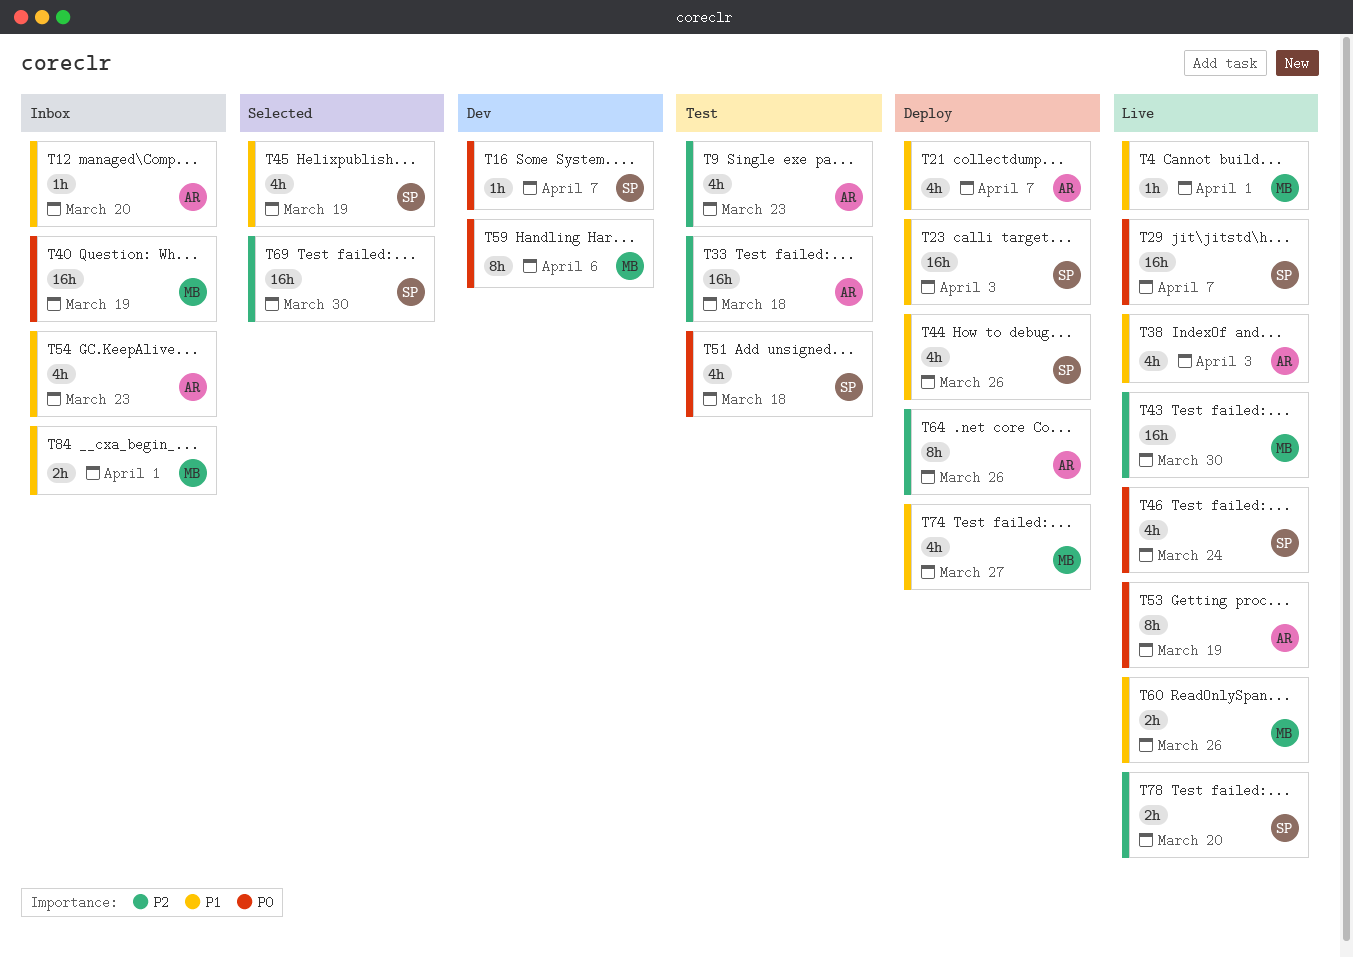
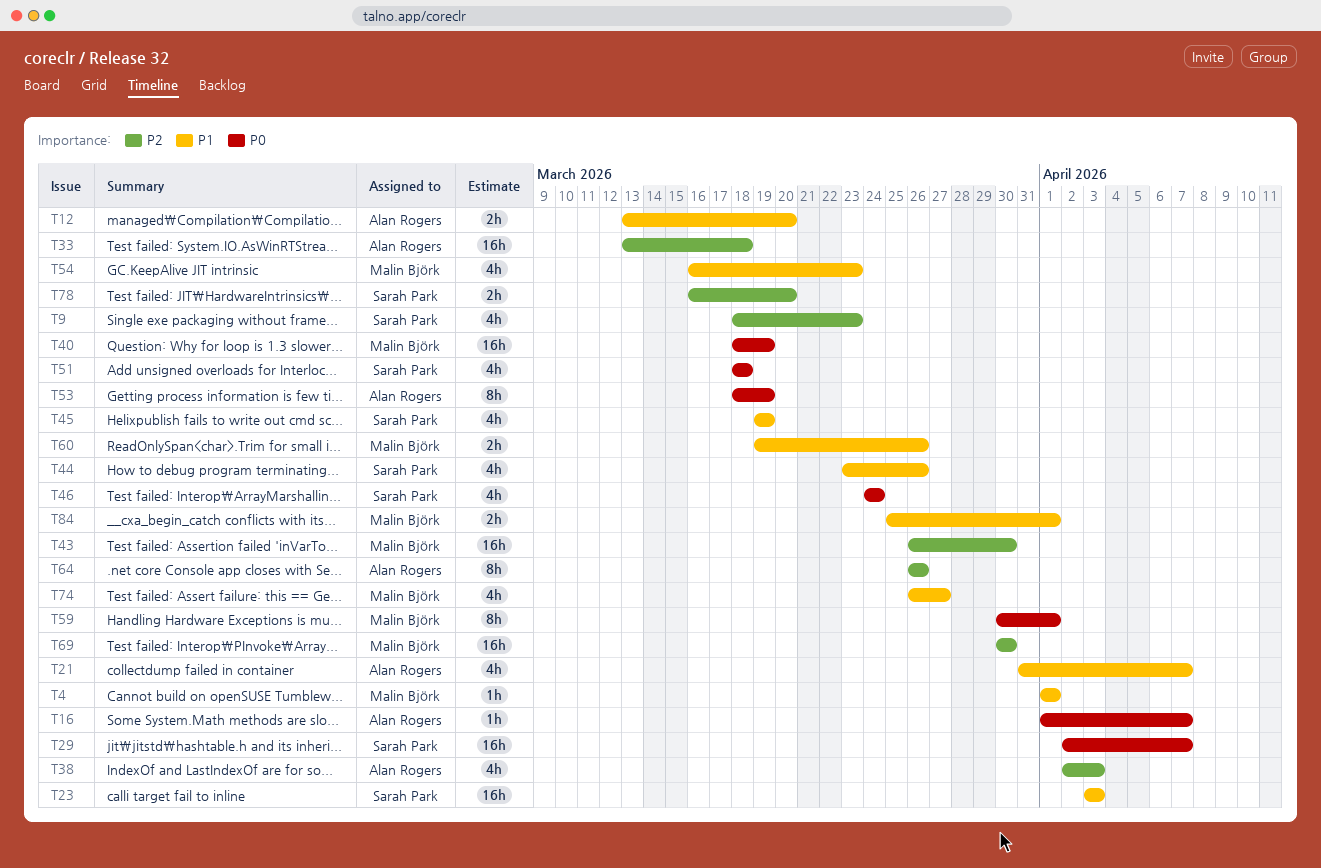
T9, owner: Alan Rogers -> Sarah Park
T12, estimate: 1h -> 2h
T16, owner: Sarah Park -> Alan Rogers
T38, priority: P1 -> P2
T54, owner: Alan Rogers -> Malin Björk
T59, due: Apr 6 -> Apr 1
T69, owner: Sarah Park -> Malin Björk

